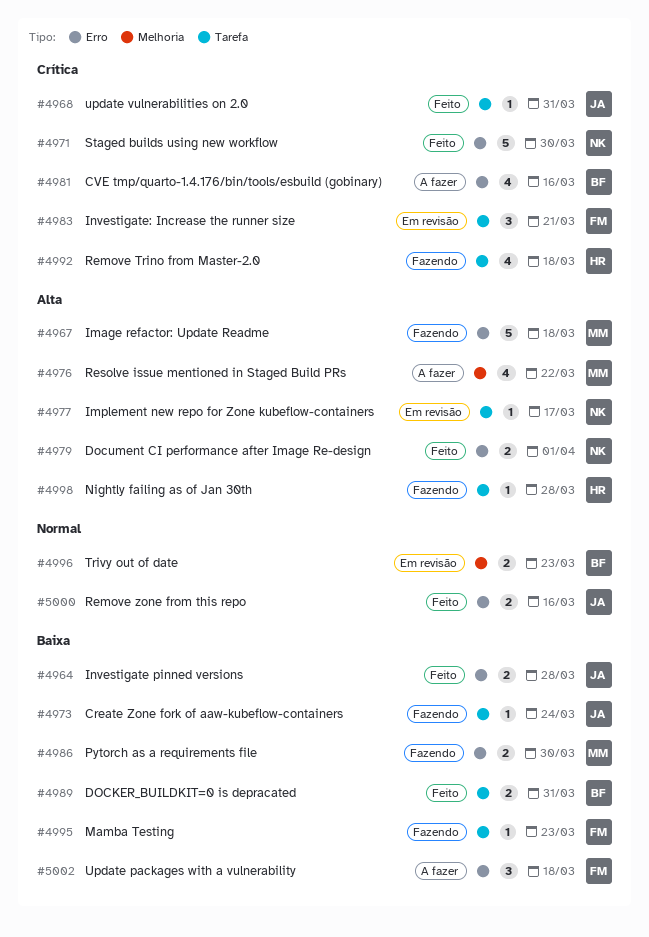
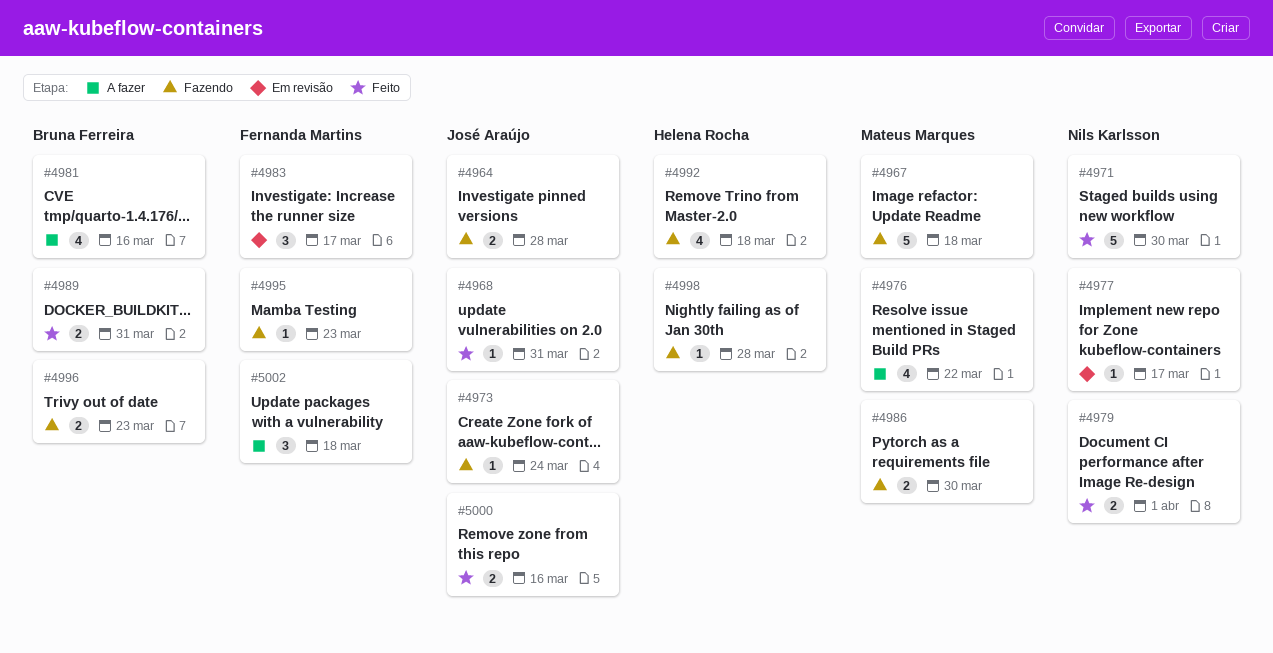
#4964, status: Feito -> Fazendo
#4983, due: Mar 21 -> Mar 17
#4996, status: Em revisão -> Fazendo

